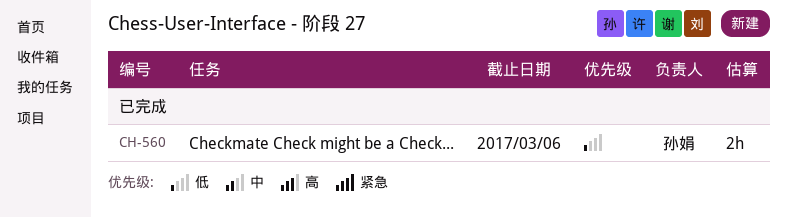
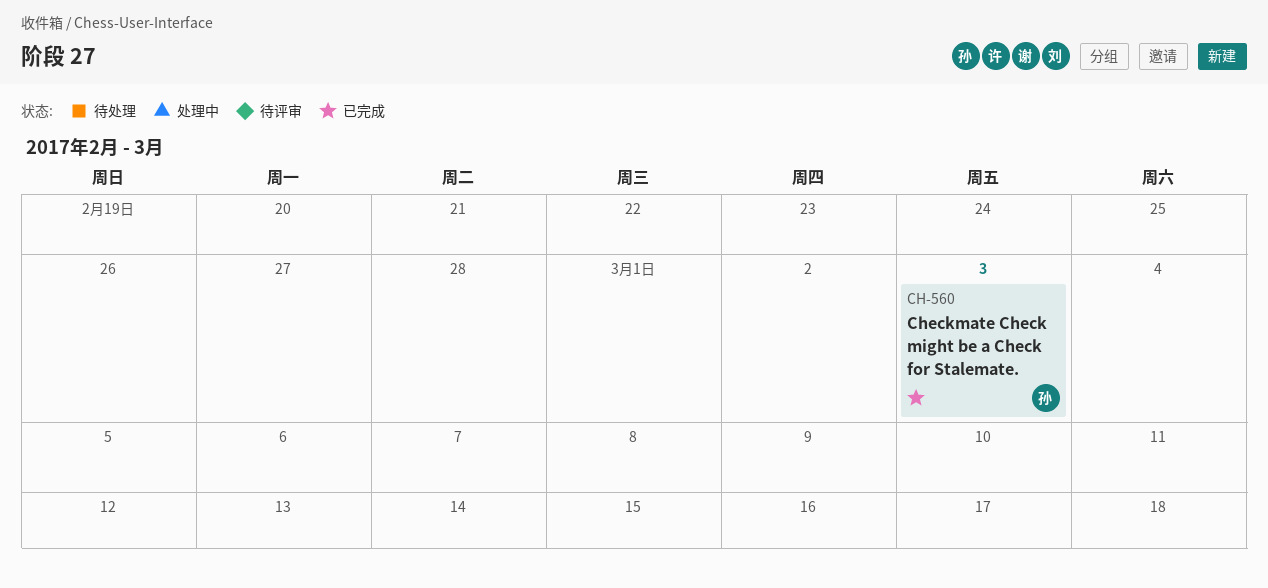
CH-560, due: Mar 6 -> Mar 3

